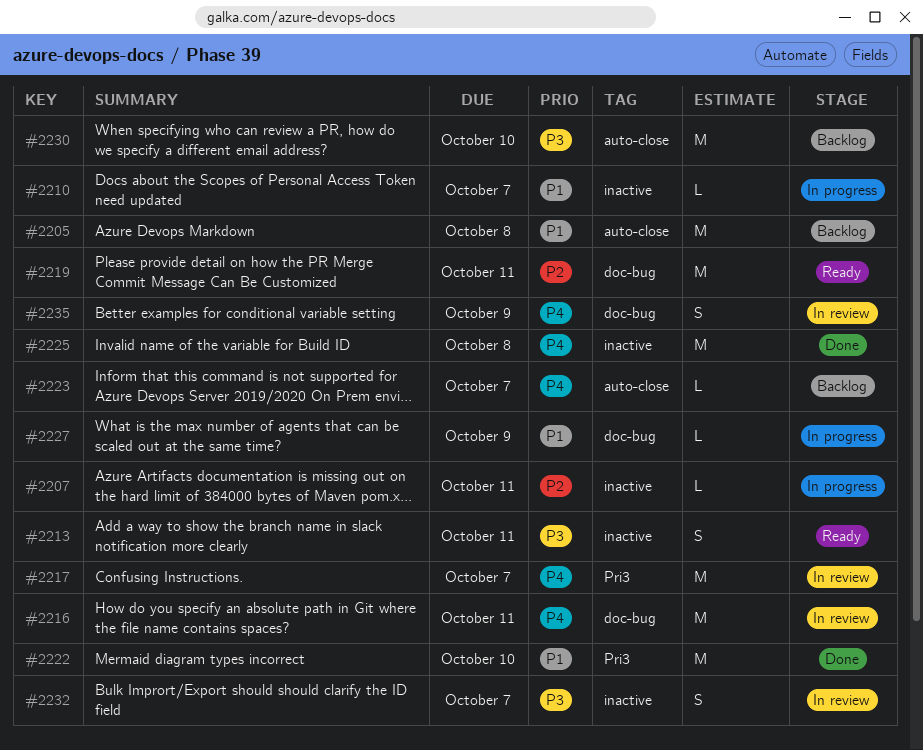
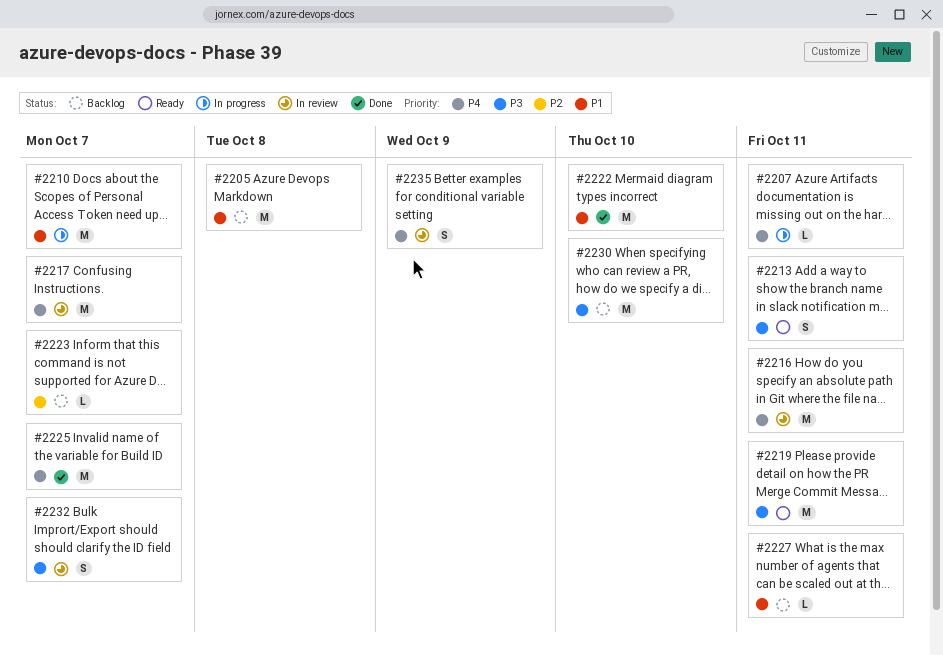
#2207, priority: P2 -> P4
#2210, estimate: L -> M
#2219, priority: P2 -> P3
#2223, priority: P4 -> P2
#2225, due: Oct 8 -> Oct 7
#2227, status: In progress -> Backlog
#2227, due: Oct 9 -> Oct 11

